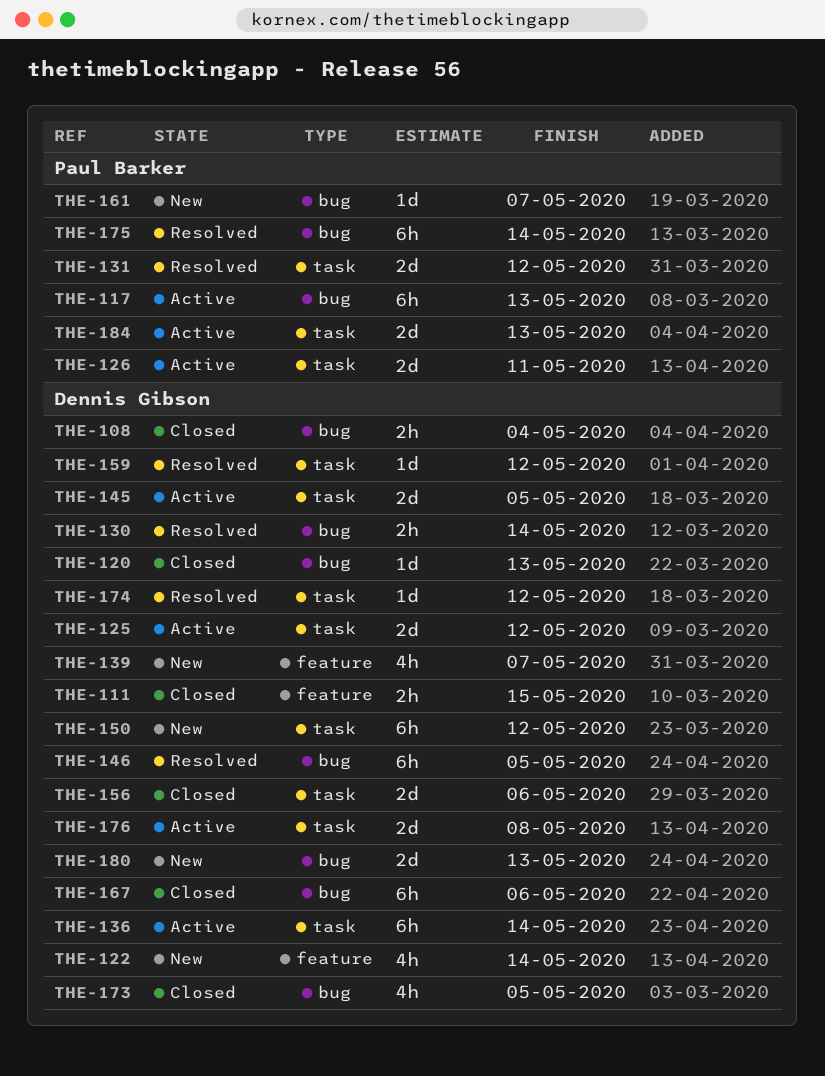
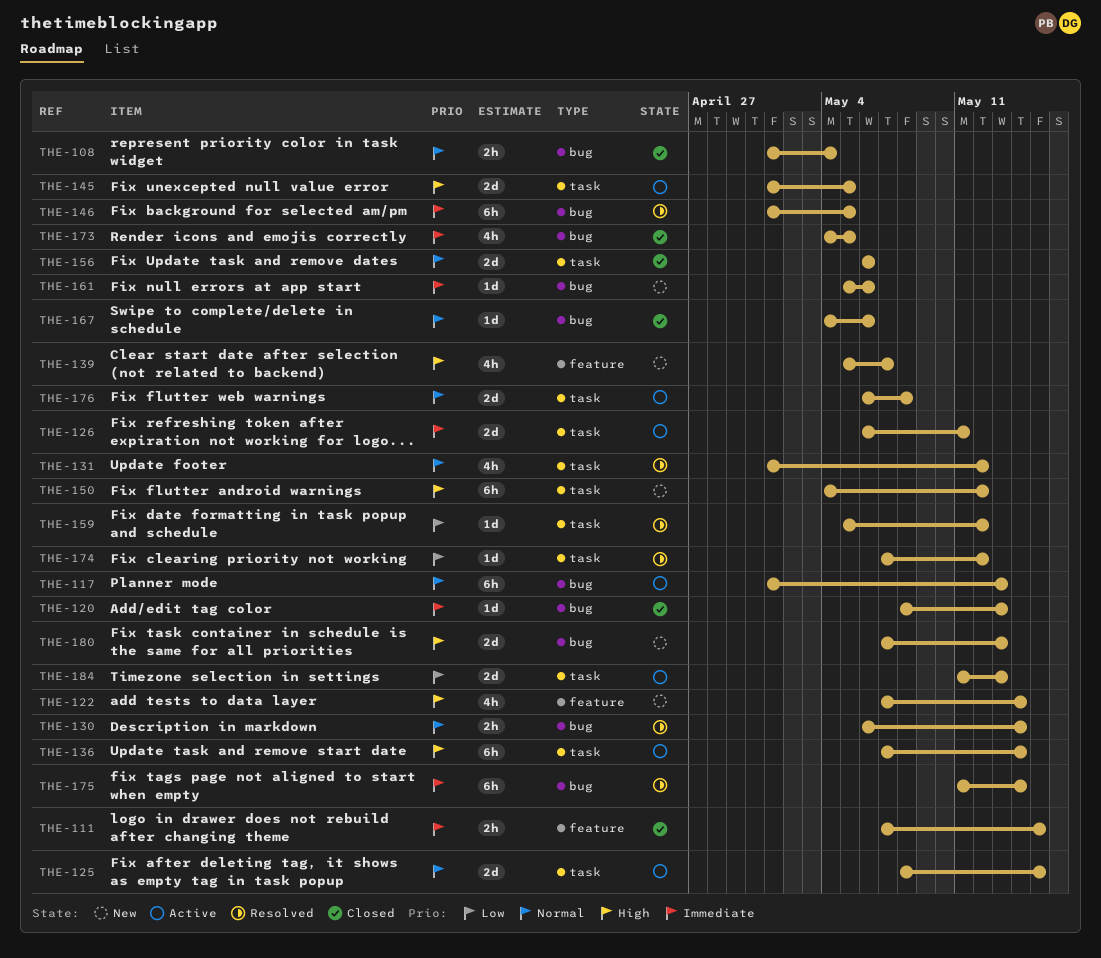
THE-125, due: May 12 -> May 15
THE-131, estimate: 2d -> 4h
THE-161, due: May 7 -> May 6
THE-167, estimate: 6h -> 1d

